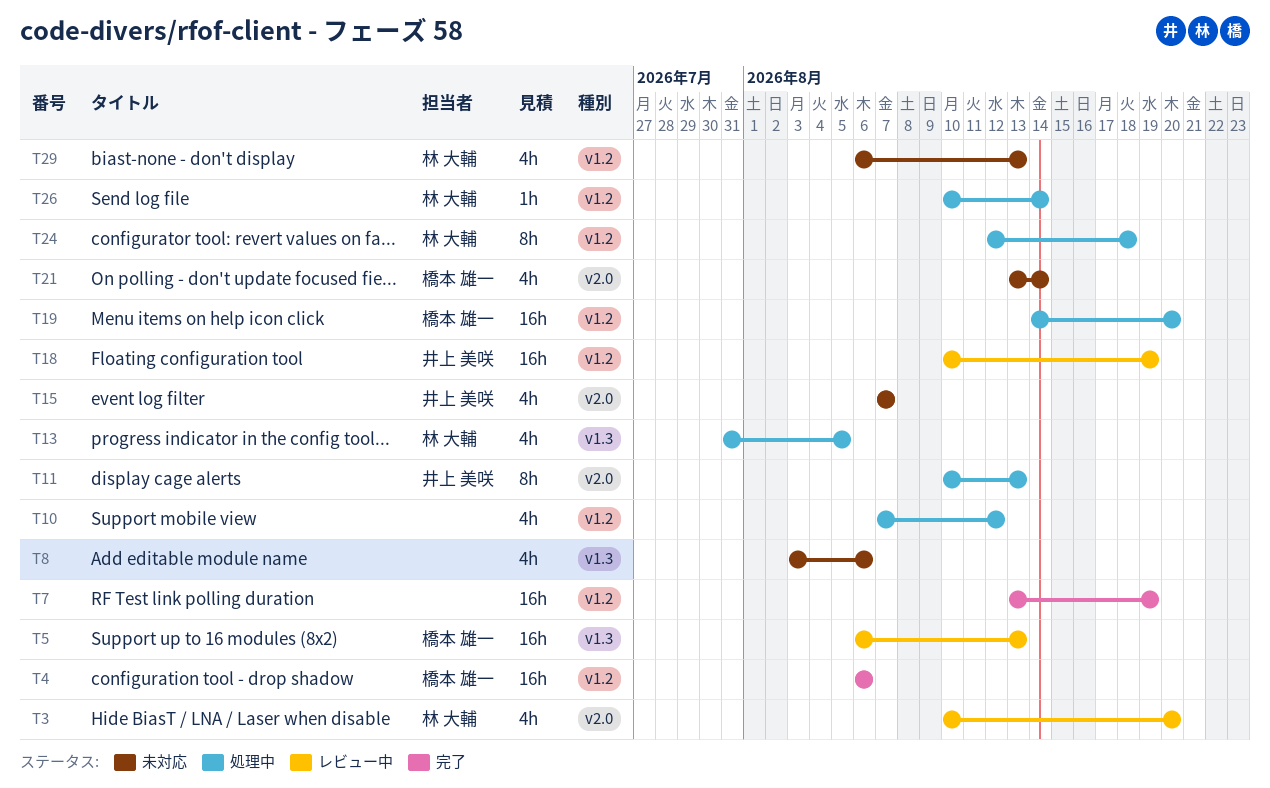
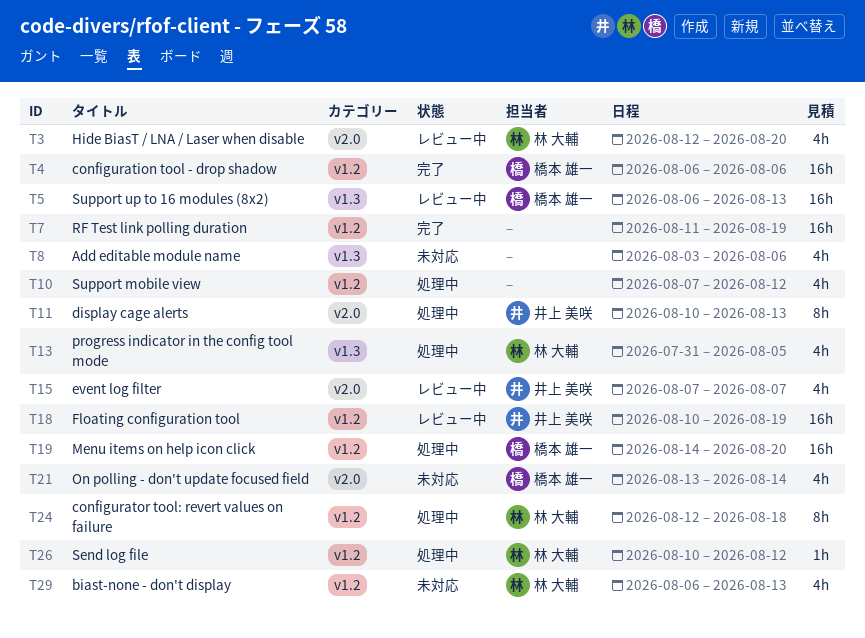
T3, start: Aug 10 -> Aug 12
T7, start: Aug 13 -> Aug 11
T15, status: 未対応 -> レビュー中
T26, due: Aug 14 -> Aug 12

